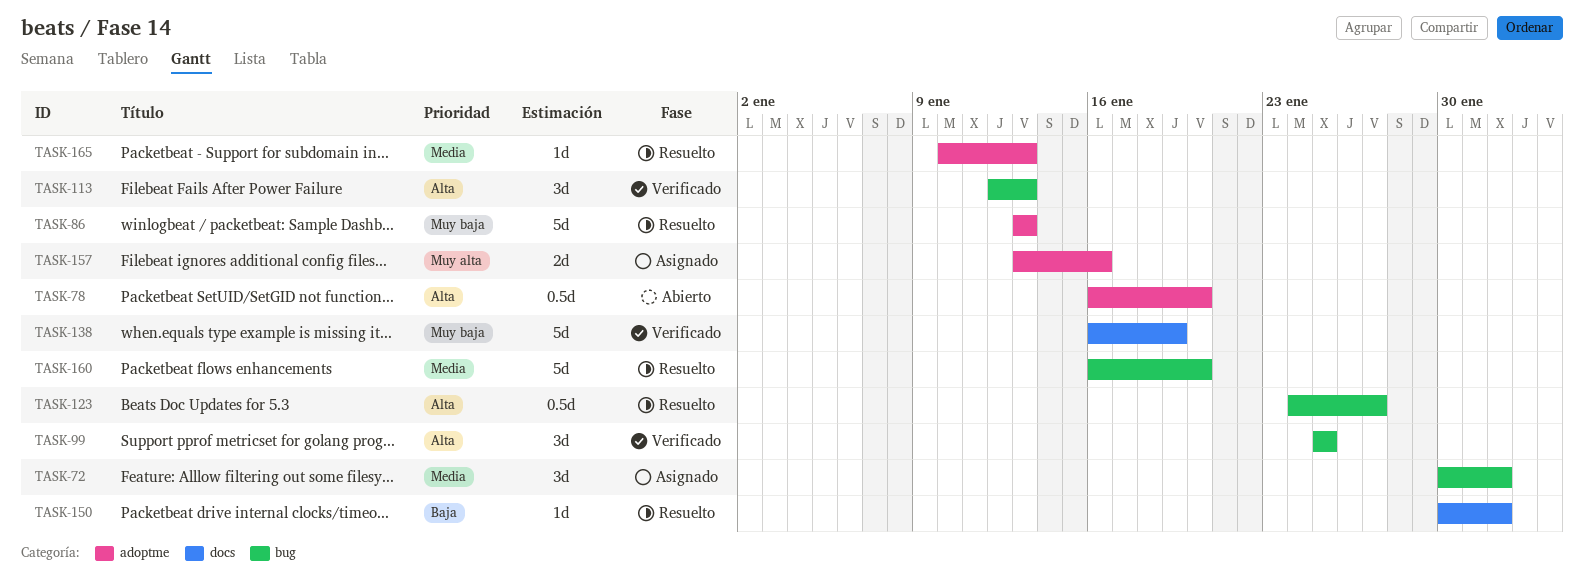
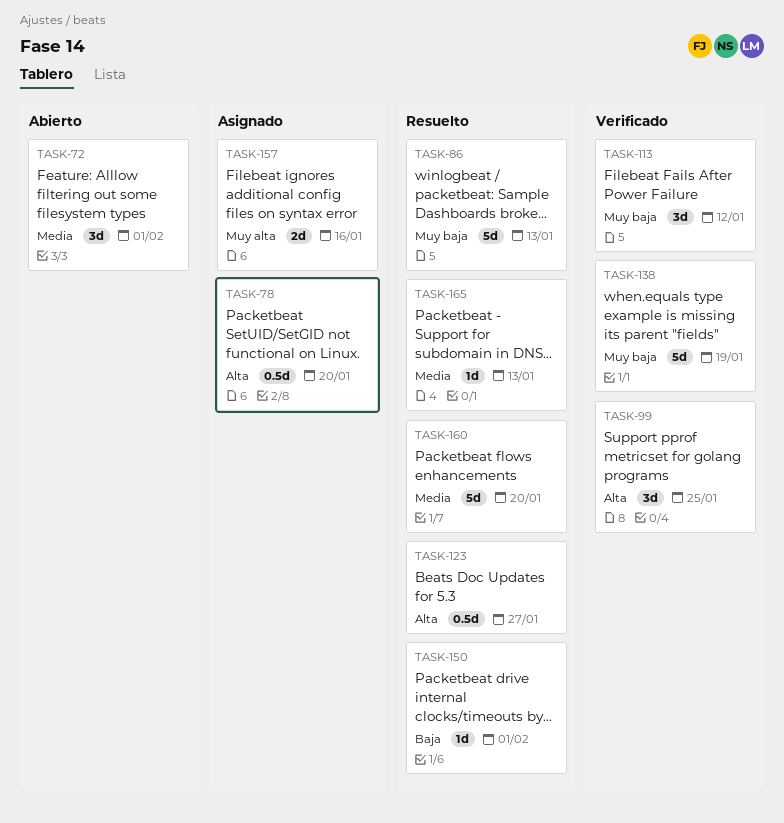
TASK-72, status: Asignado -> Abierto
TASK-78, status: Abierto -> Asignado
TASK-113, priority: Alta -> Muy baja
TASK-113, due: Jan 13 -> Jan 12

